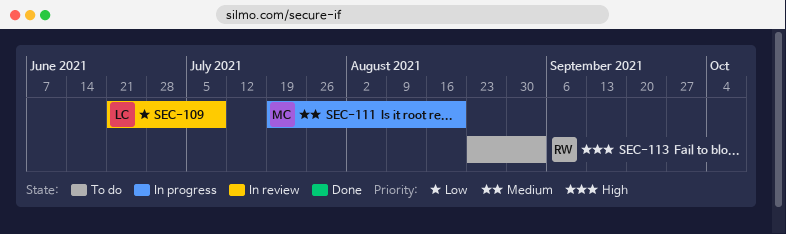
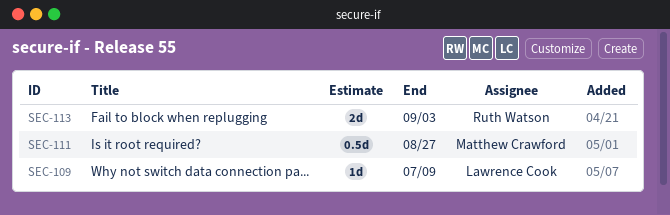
SEC-111, due: Aug 20 -> Aug 27

